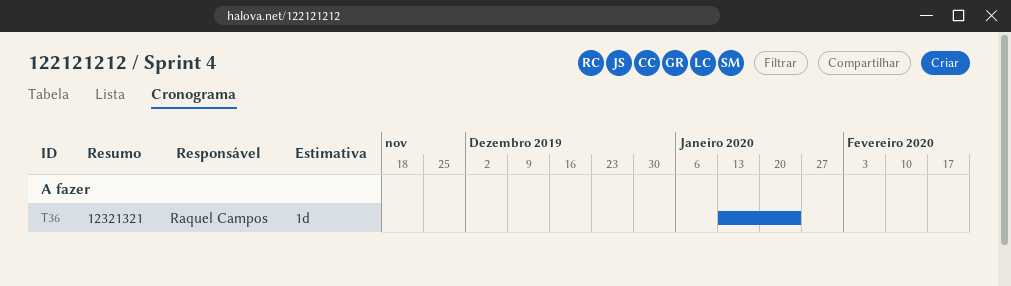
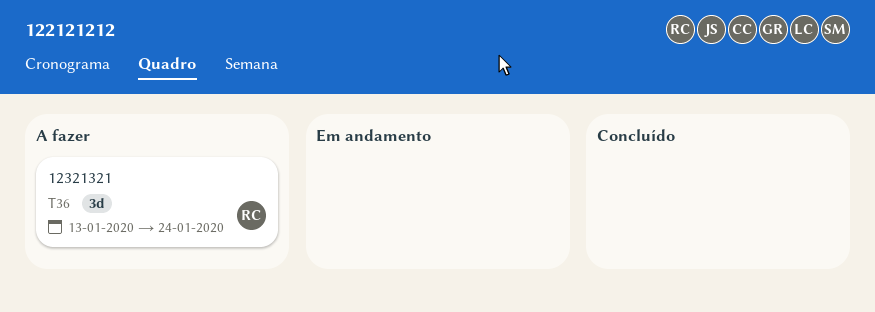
T36, estimate: 1d -> 3d

